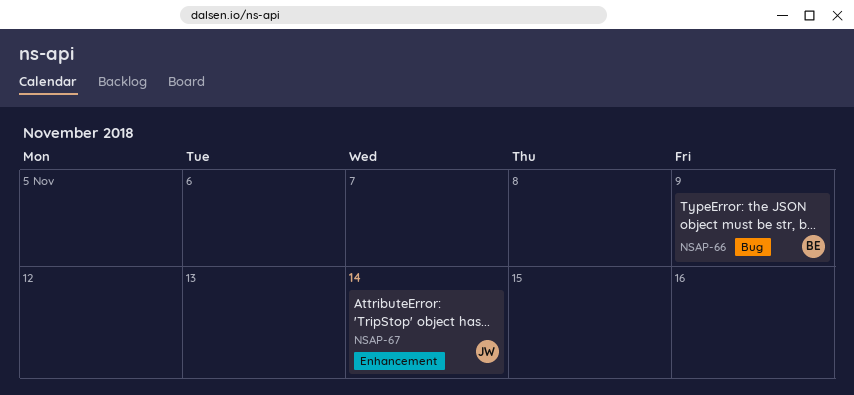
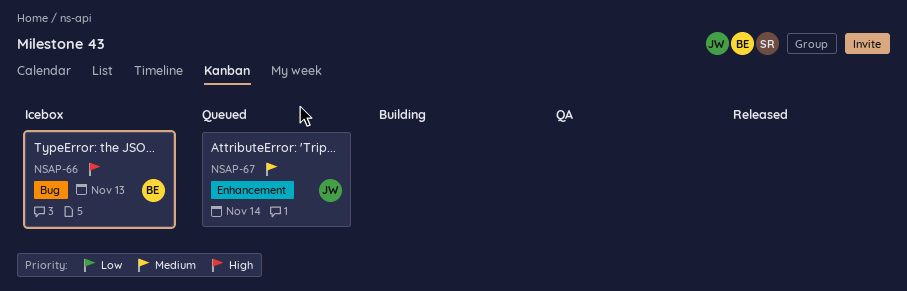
NSAP-66, due: Nov 9 -> Nov 13

